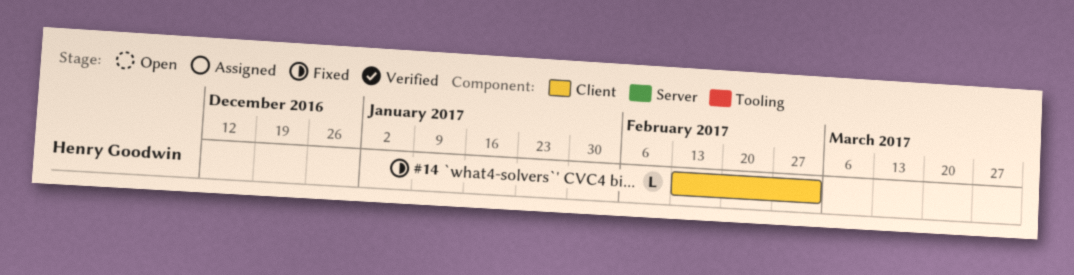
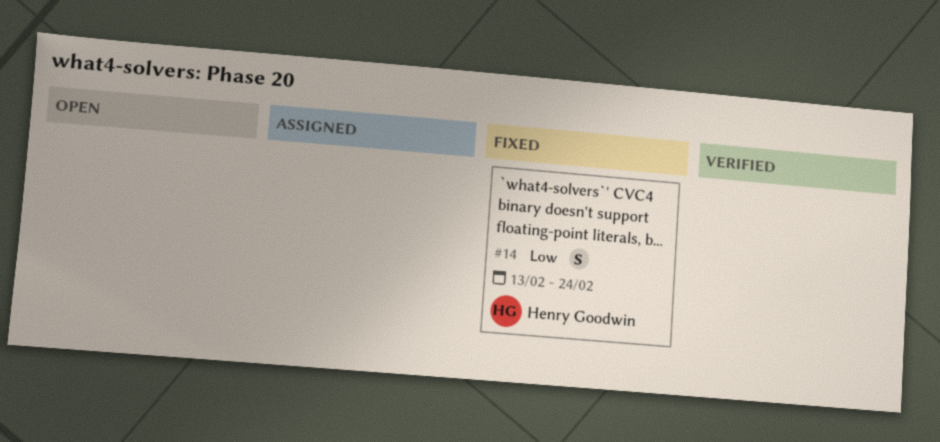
#14, estimate: L -> S
#14, due: Mar 3 -> Feb 24

